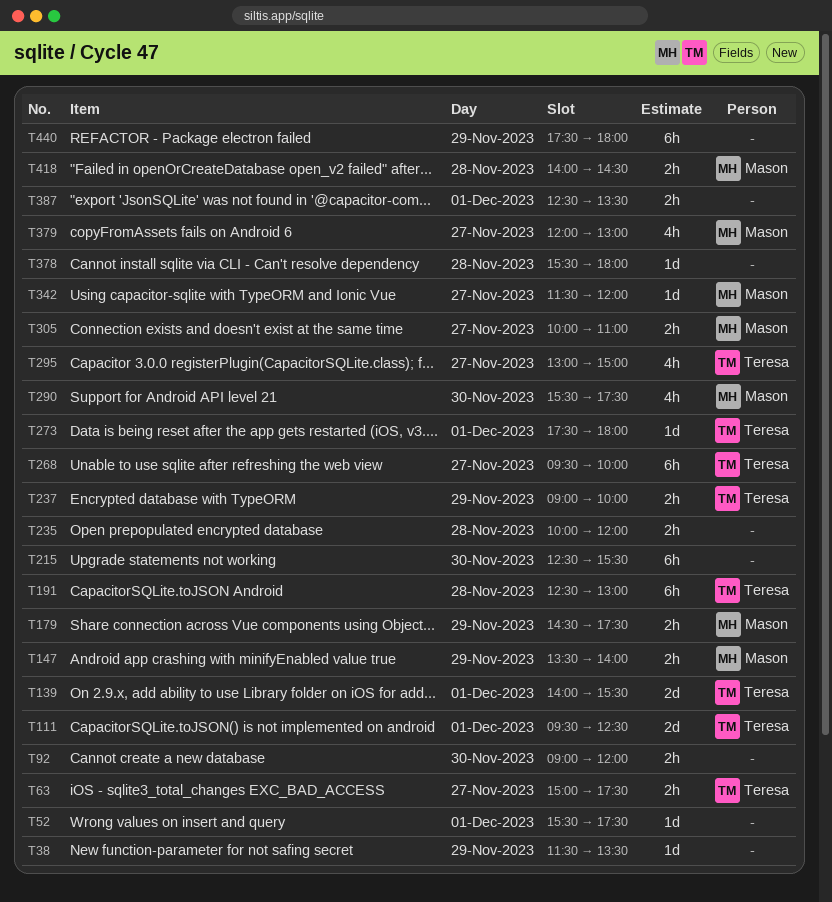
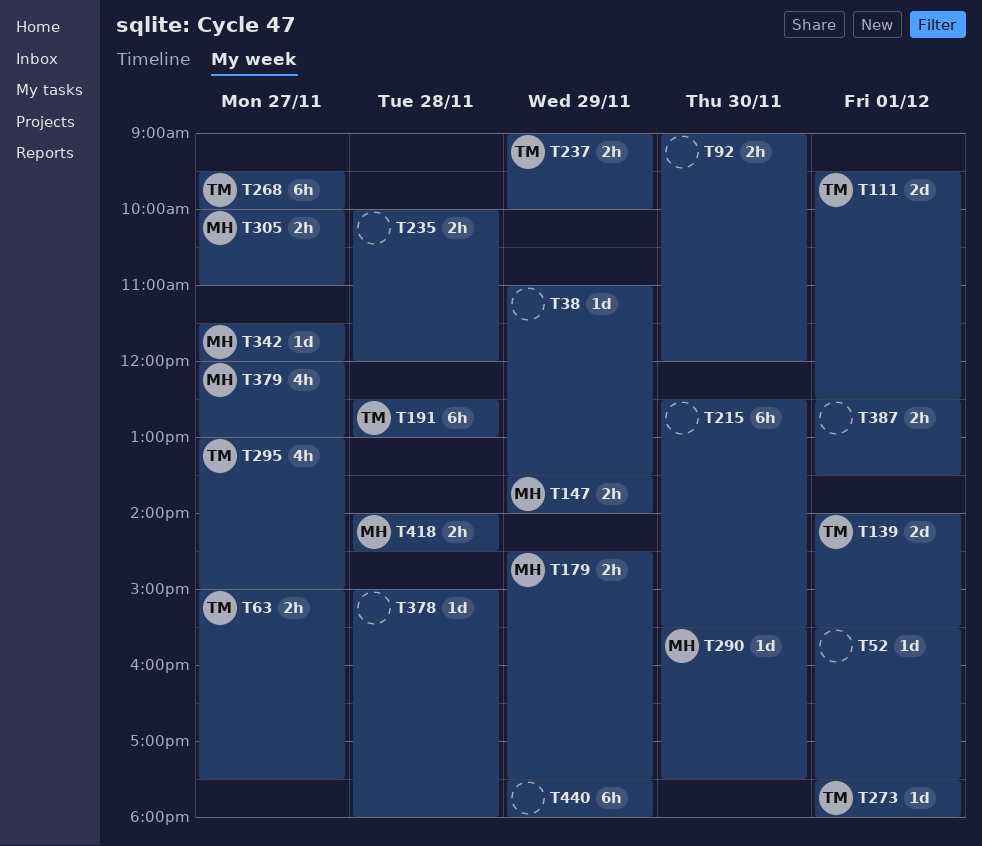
T38, begins: 11:30 -> 11:00
T290, estimate: 4h -> 1d
T378, begins: 15:30 -> 15:00

